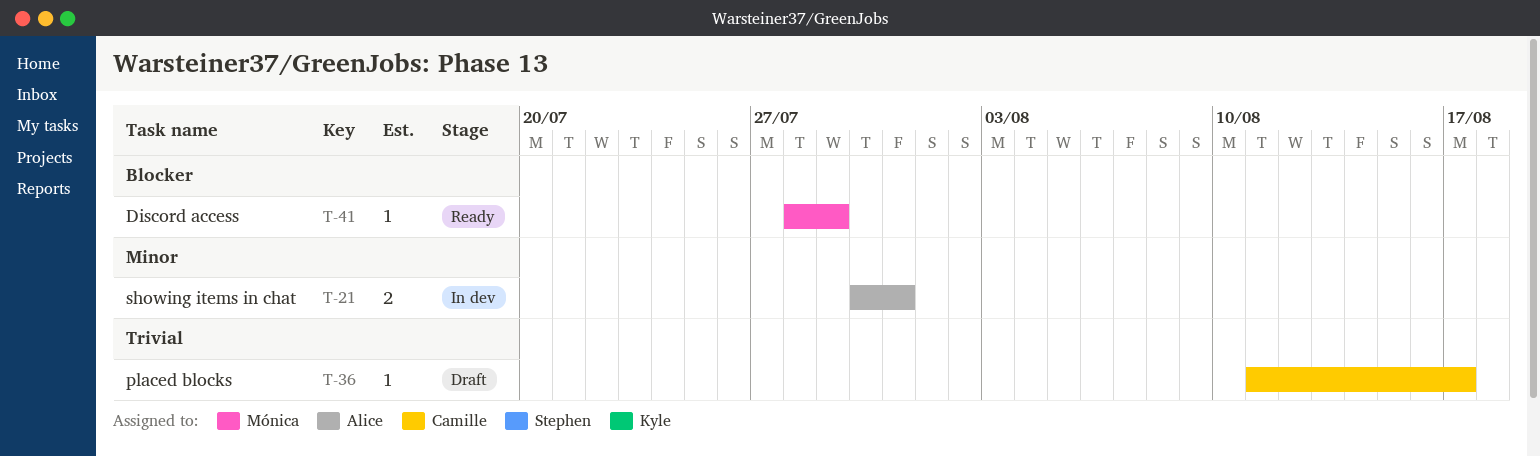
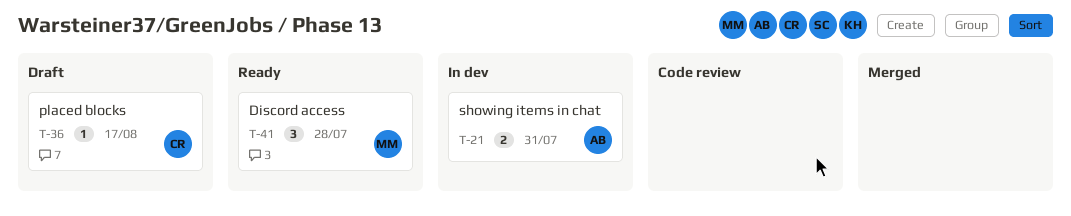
T-41, estimate: 1 -> 3
T-41, due: Jul 29 -> Jul 28

